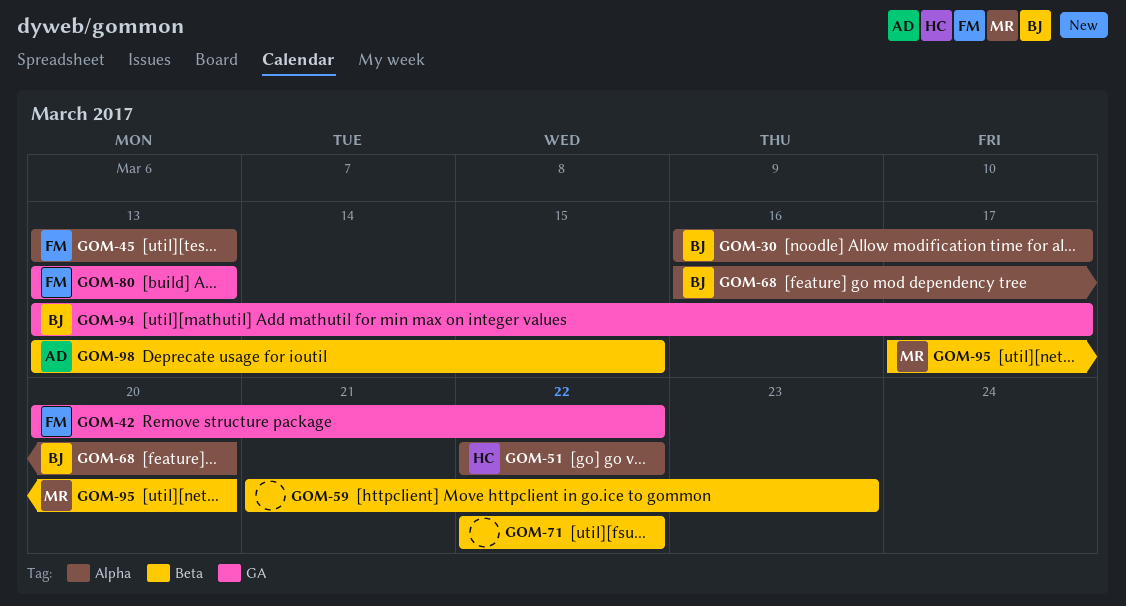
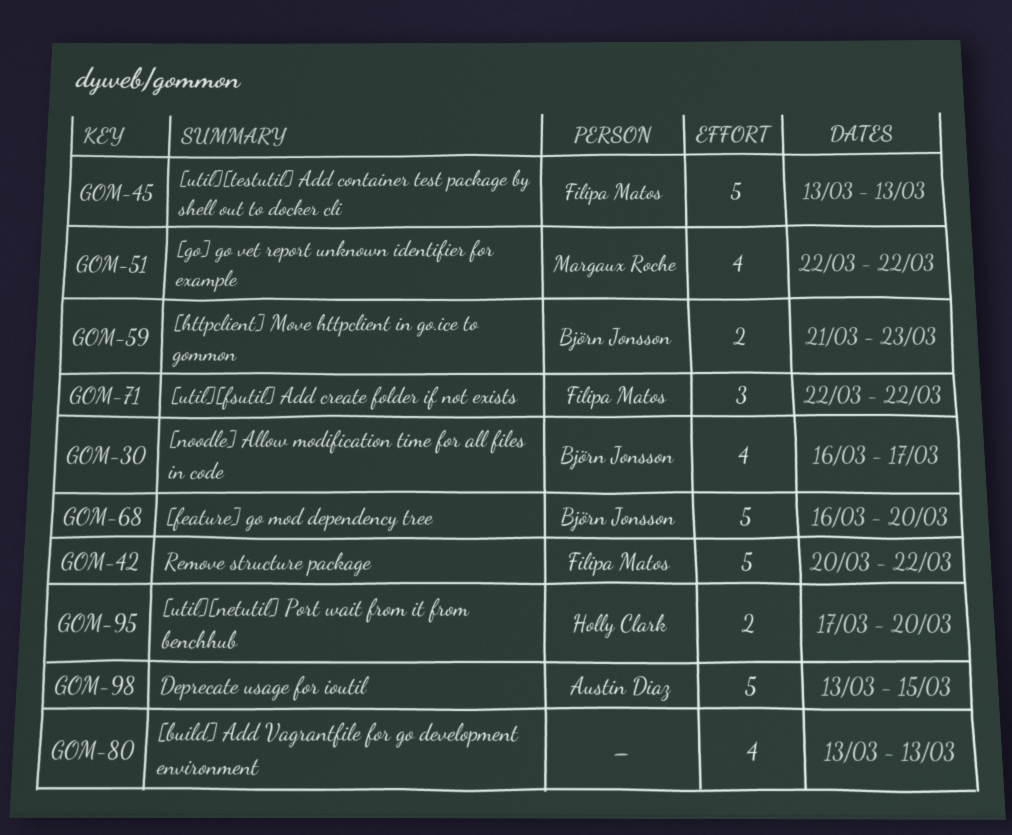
GOM-51, owner: Holly Clark -> Margaux Roche
GOM-59, owner: none -> Björn Jonsson
GOM-71, owner: none -> Filipa Matos
GOM-80, owner: Filipa Matos -> none
GOM-94: present -> none
GOM-95, owner: Margaux Roche -> Holly Clark

